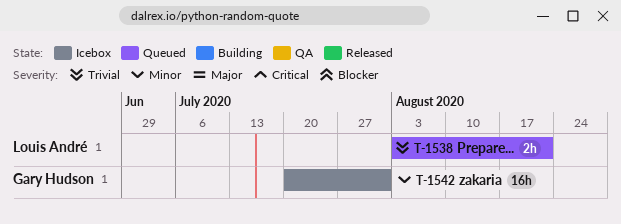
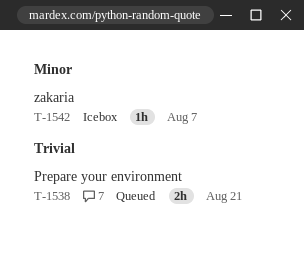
T-1542, estimate: 16h -> 1h
T-1542, due: Jul 31 -> Aug 7

